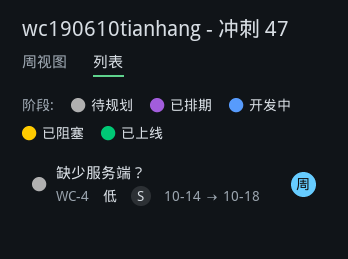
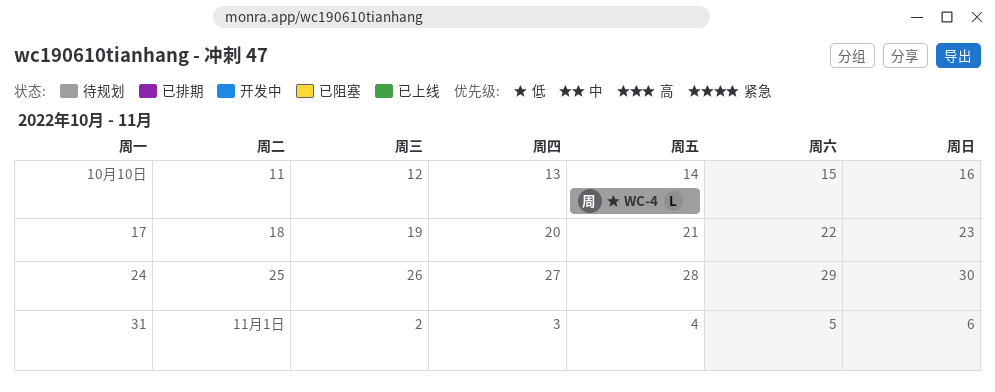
WC-4, estimate: S -> L
WC-4, due: Oct 18 -> Oct 14

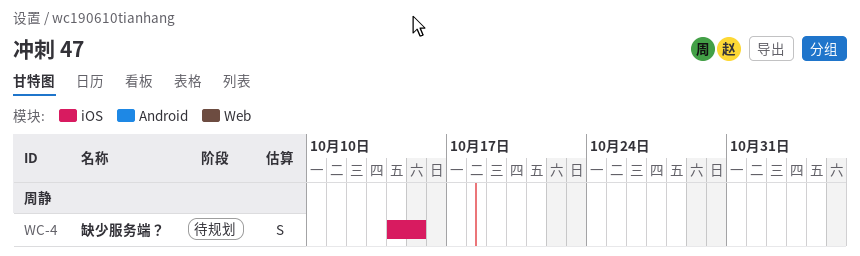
WC-4, estimate: L -> S
WC-4, due: Oct 14 -> Oct 15

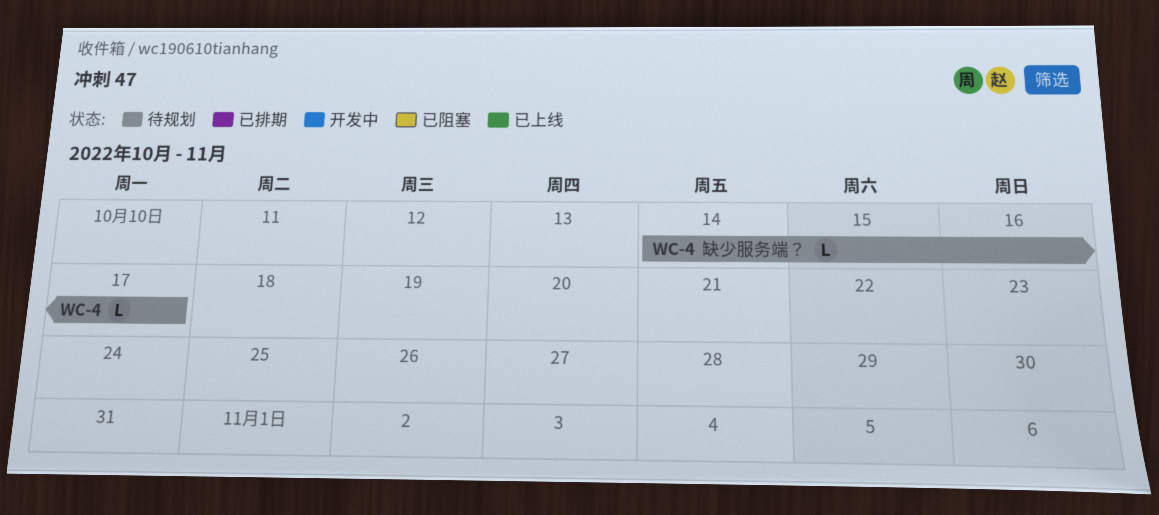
WC-4, estimate: S -> L
WC-4, due: Oct 15 -> Oct 17

